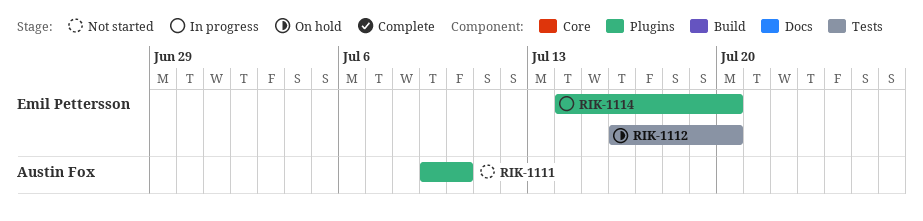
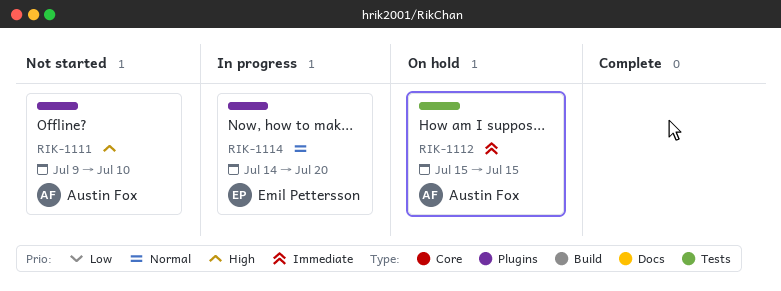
RIK-1112, owner: Emil Pettersson -> Austin Fox
RIK-1112, start: Jul 16 -> Jul 15
RIK-1112, due: Jul 20 -> Jul 15

